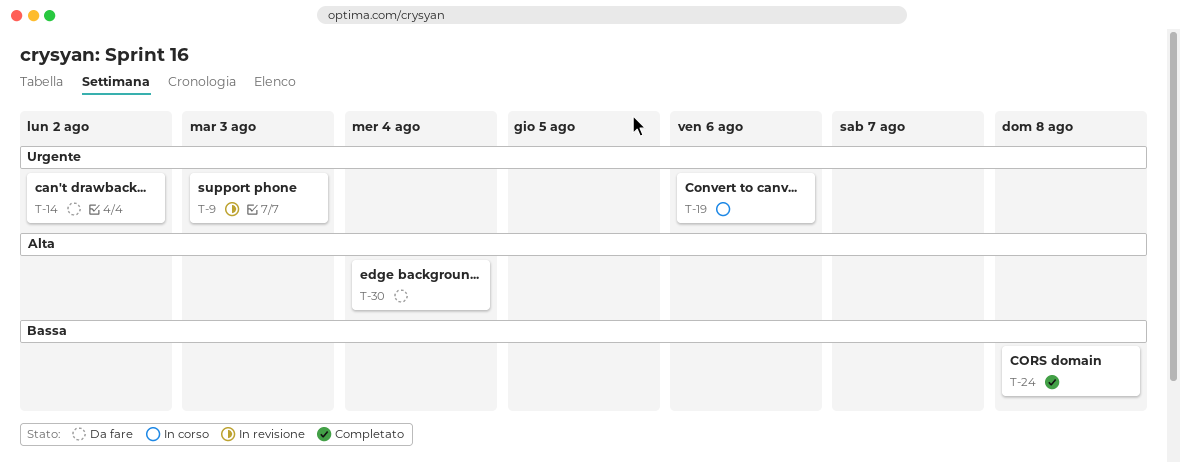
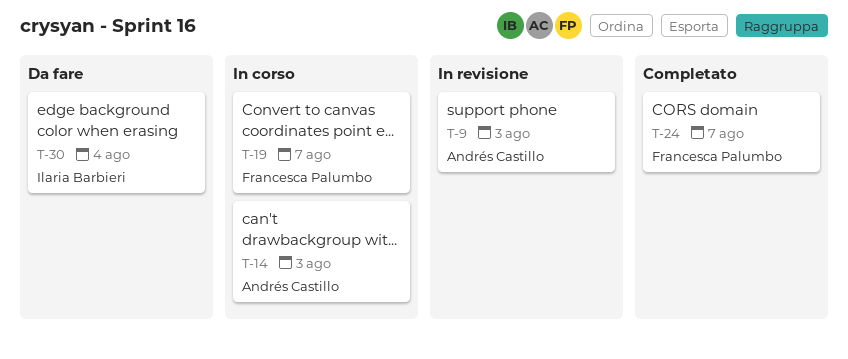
T-14, status: Da fare -> In corso
T-14, due: Aug 2 -> Aug 3
T-19, due: Aug 6 -> Aug 7
T-24, due: Aug 8 -> Aug 7

